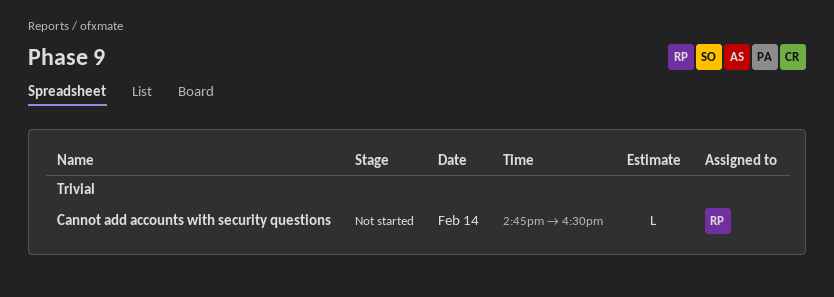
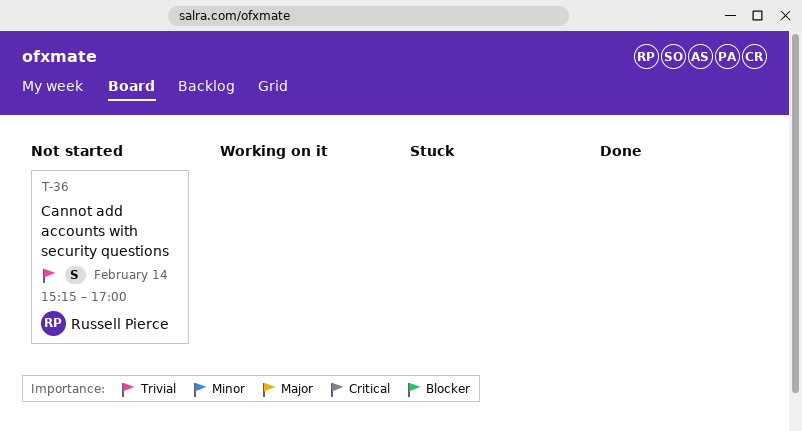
Cannot add accounts with security questions, estimate: L -> S
Cannot add accounts with security questions, begins: 14:45 -> 15:15
Cannot add accounts with security questions, ends: 16:30 -> 17:00

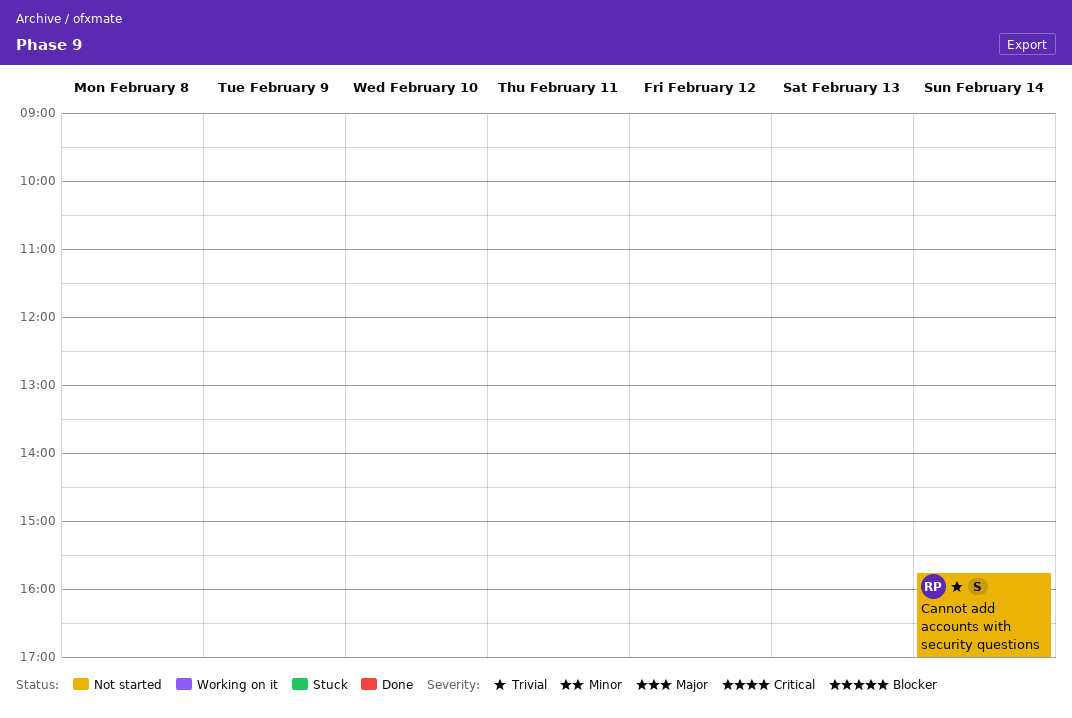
Cannot add accounts with security questions, begins: 15:15 -> 15:45

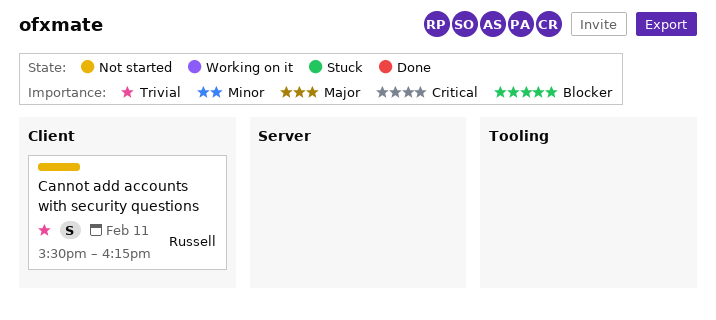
Cannot add accounts with security questions, day: Feb 14 -> Feb 11
Cannot add accounts with security questions, begins: 15:45 -> 15:30
Cannot add accounts with security questions, ends: 17:00 -> 16:15

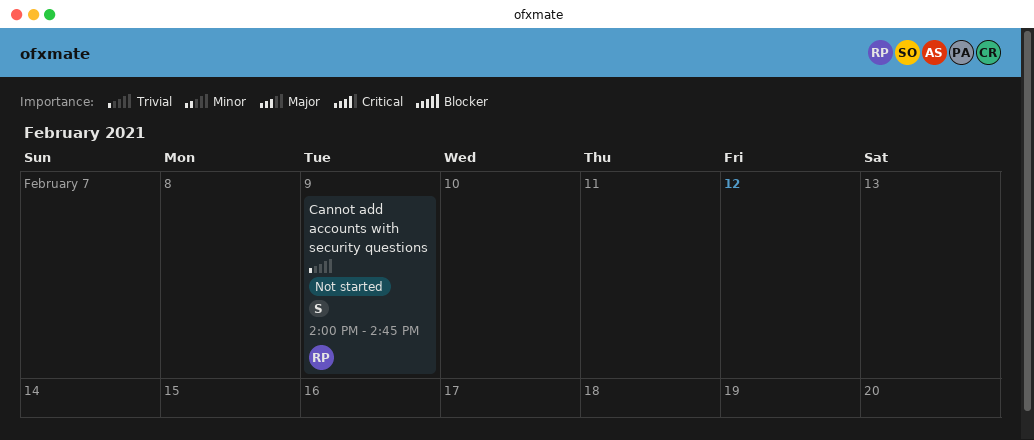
Cannot add accounts with security questions, day: Feb 11 -> Feb 9
Cannot add accounts with security questions, begins: 15:30 -> 14:00
Cannot add accounts with security questions, ends: 16:15 -> 14:45

